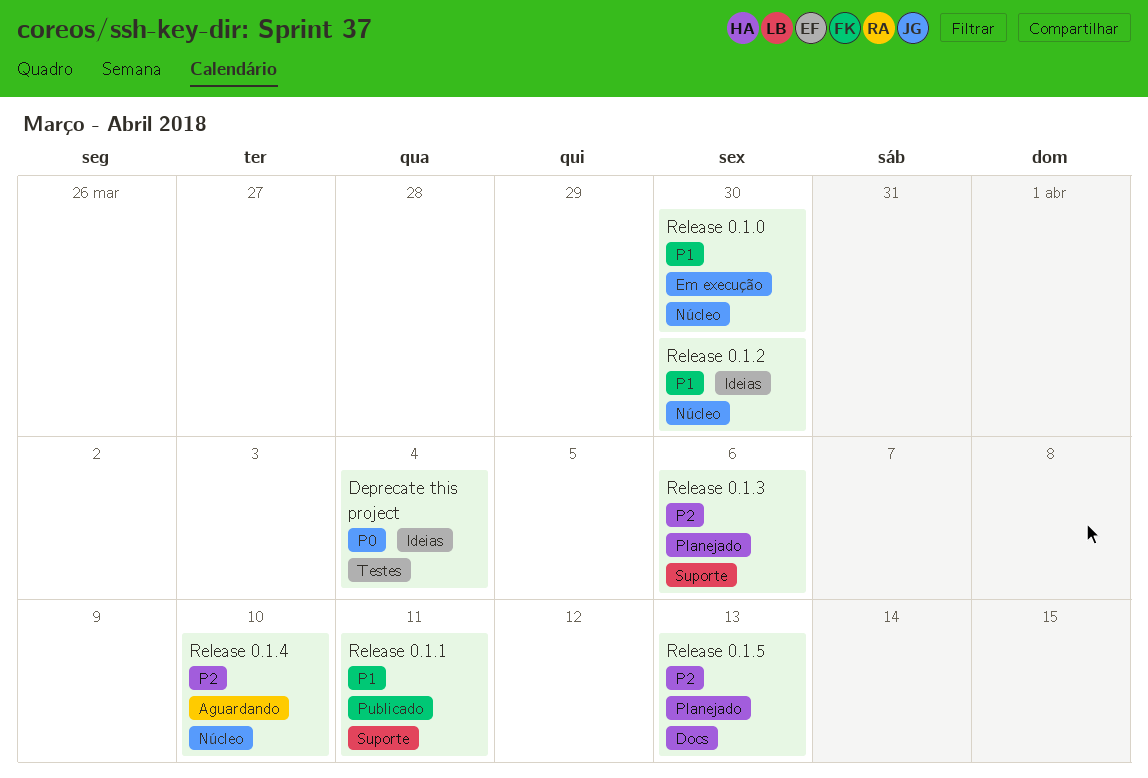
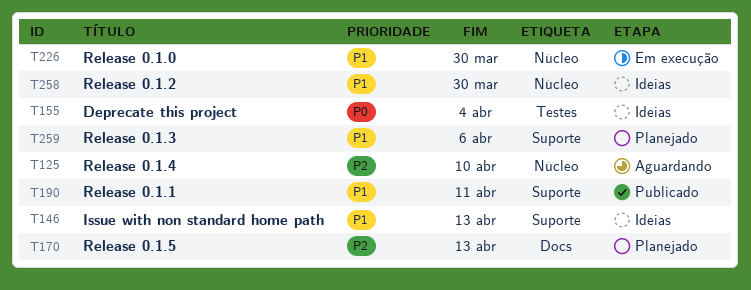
Issue with non standard home path: none -> present
Release 0.1.3, priority: P2 -> P1

